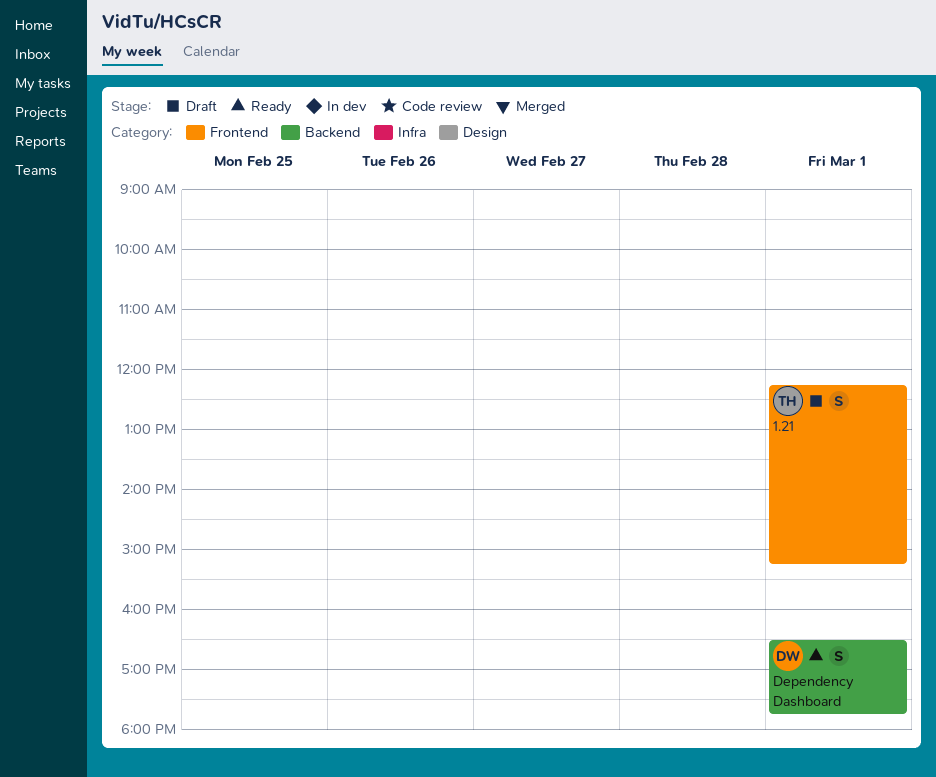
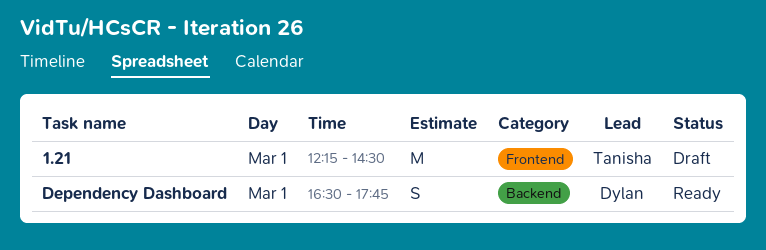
1.21, estimate: S -> M
1.21, ends: 15:15 -> 14:30

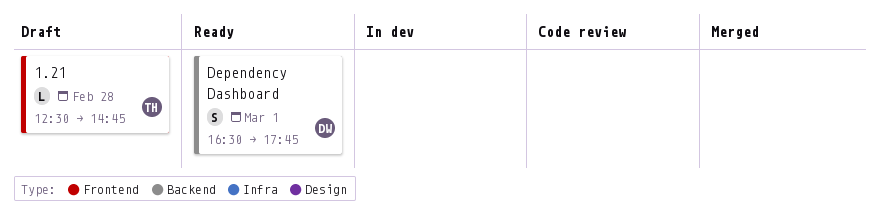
1.21, estimate: M -> L
1.21, day: Mar 1 -> Feb 28
1.21, begins: 12:15 -> 12:30
1.21, ends: 14:30 -> 14:45

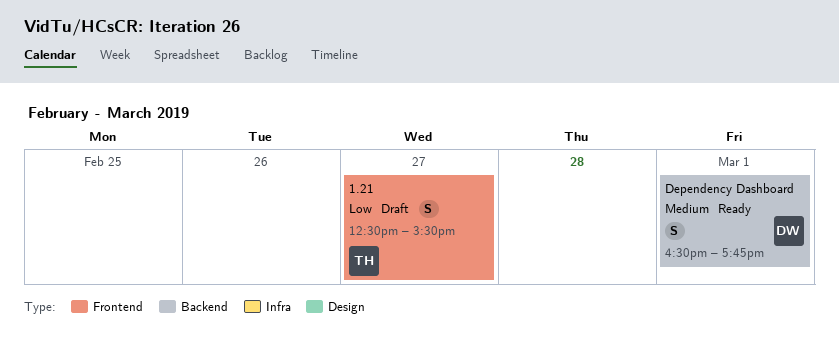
1.21, estimate: L -> S
1.21, day: Feb 28 -> Feb 27
1.21, ends: 14:45 -> 15:30

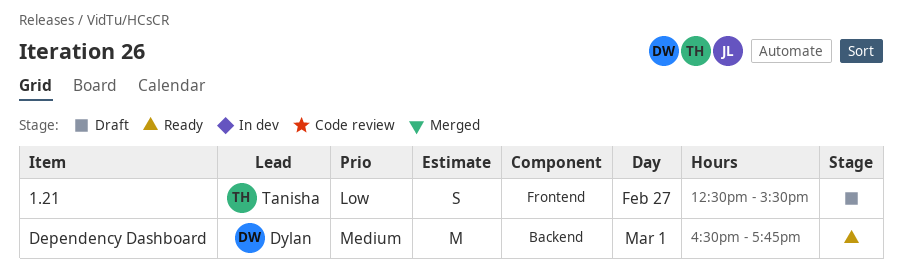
Dependency Dashboard, estimate: S -> M

